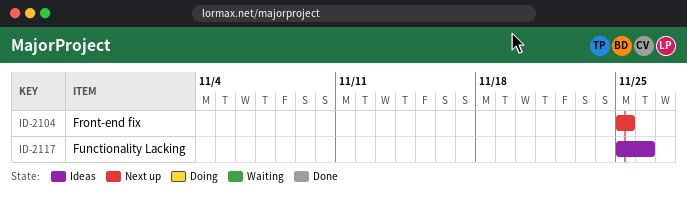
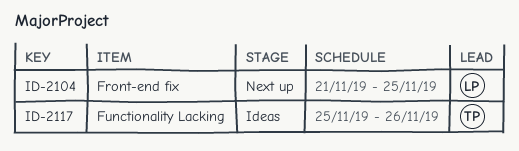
ID-2104, start: Nov 25 -> Nov 21

